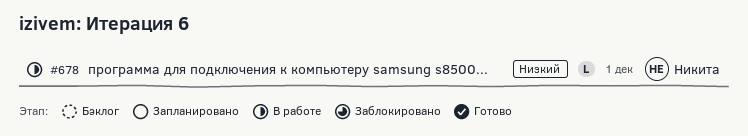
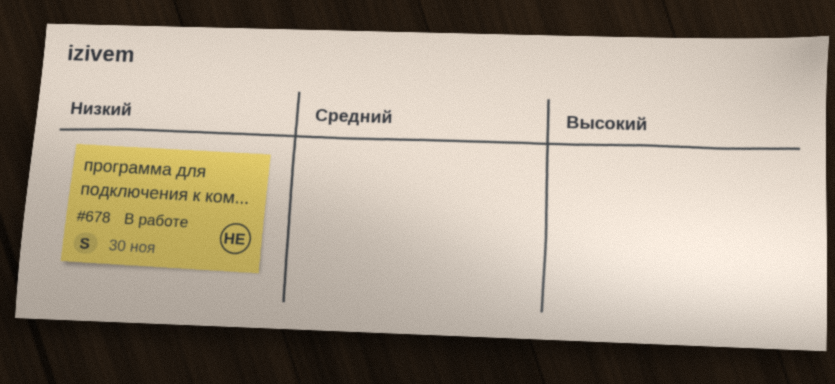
#678, estimate: L -> S
#678, due: Dec 1 -> Nov 30

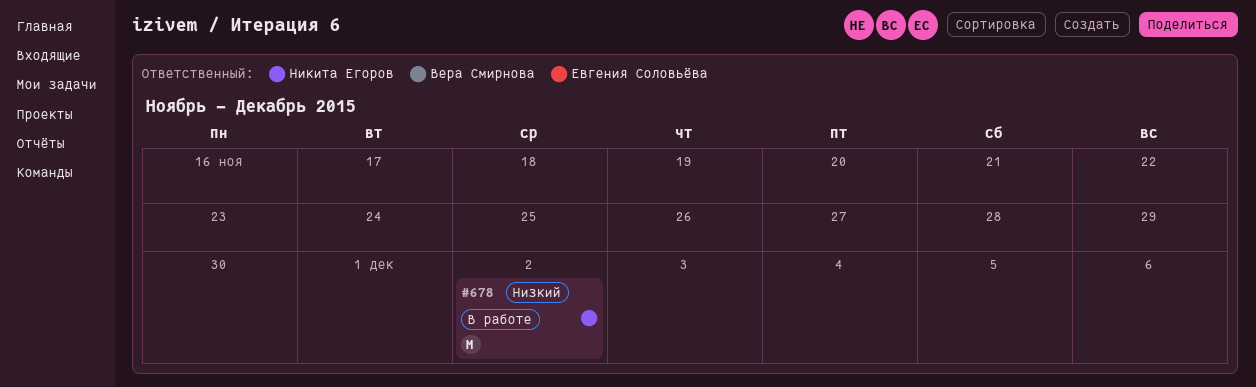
#678, estimate: S -> M
#678, due: Nov 30 -> Dec 2

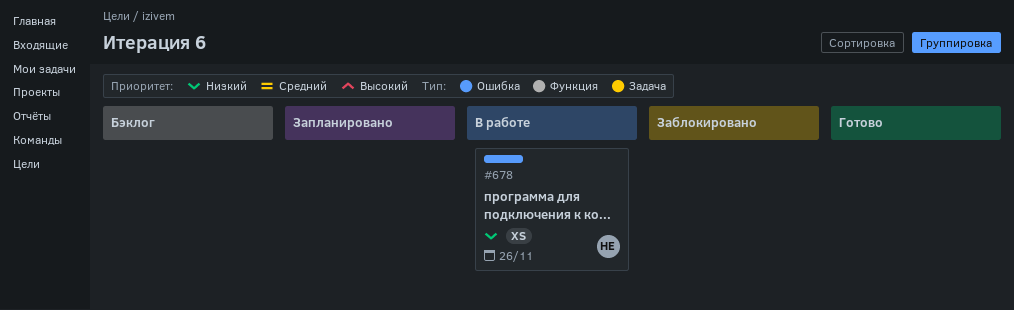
#678, estimate: M -> XS
#678, due: Dec 2 -> Nov 26

